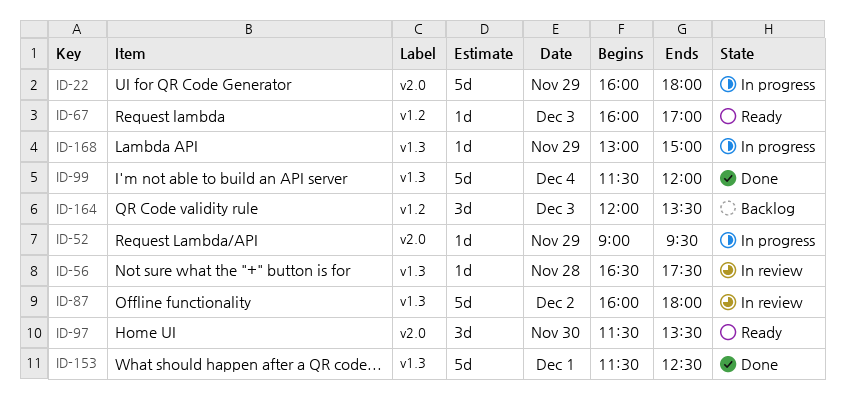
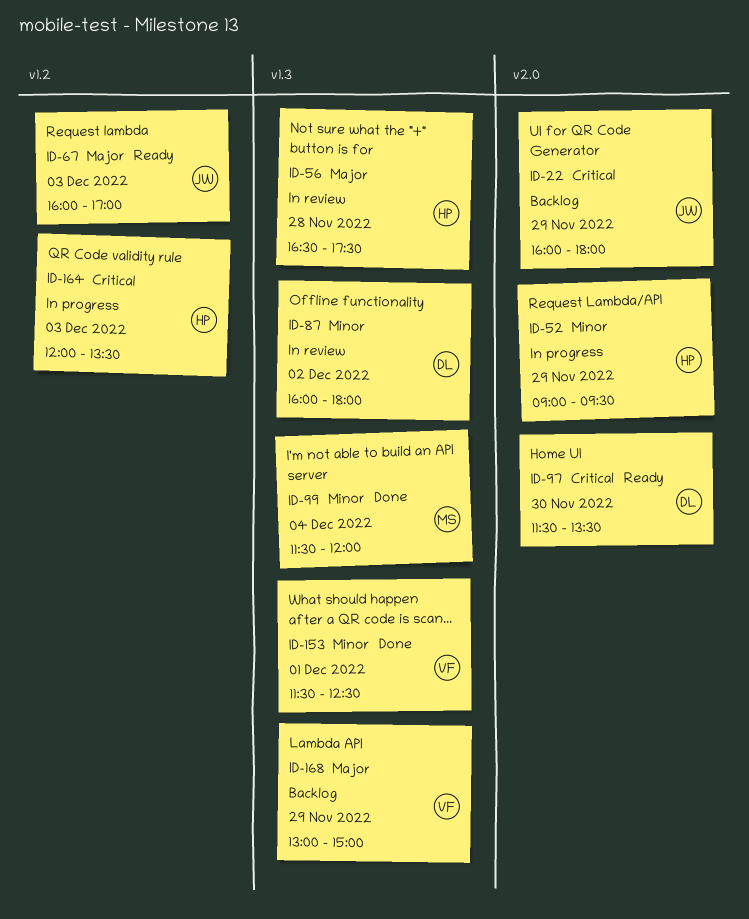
ID-22, status: In progress -> Backlog
ID-164, status: Backlog -> In progress
ID-168, status: In progress -> Backlog

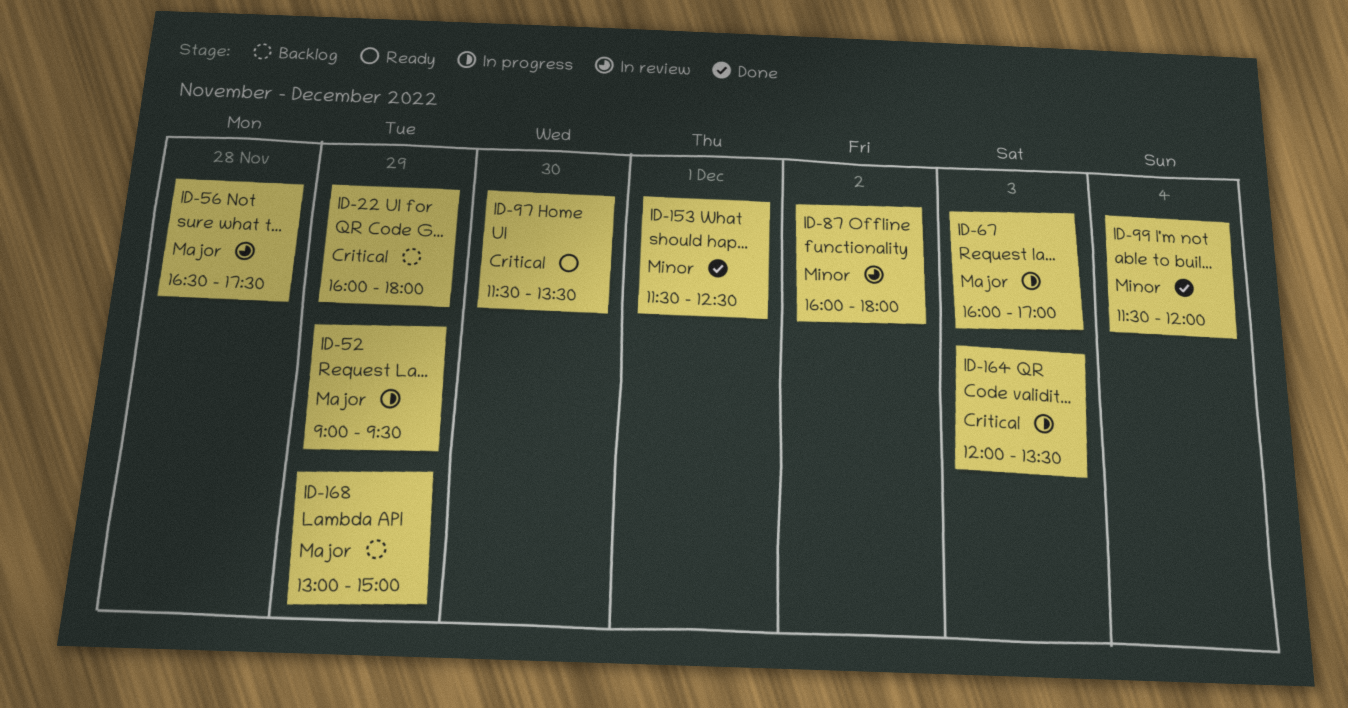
ID-52, priority: Minor -> Major
ID-67, status: Ready -> In progress

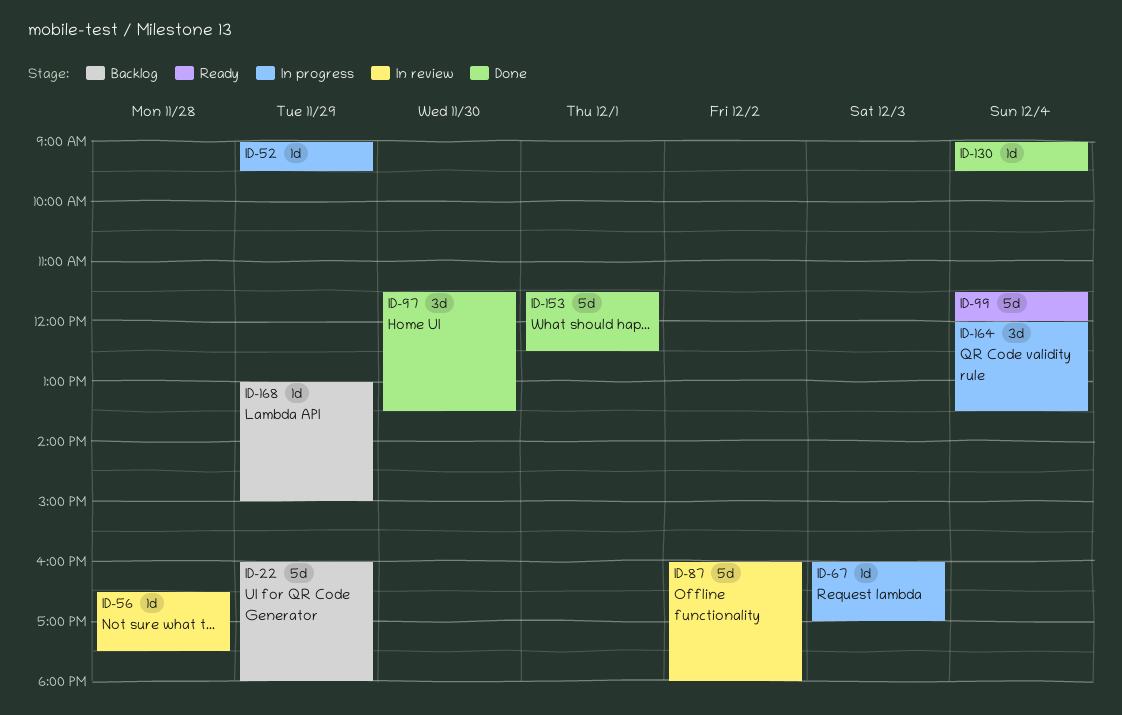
ID-97, status: Ready -> Done
ID-99, status: Done -> Ready
ID-130: none -> present
ID-164, day: Dec 3 -> Dec 4

